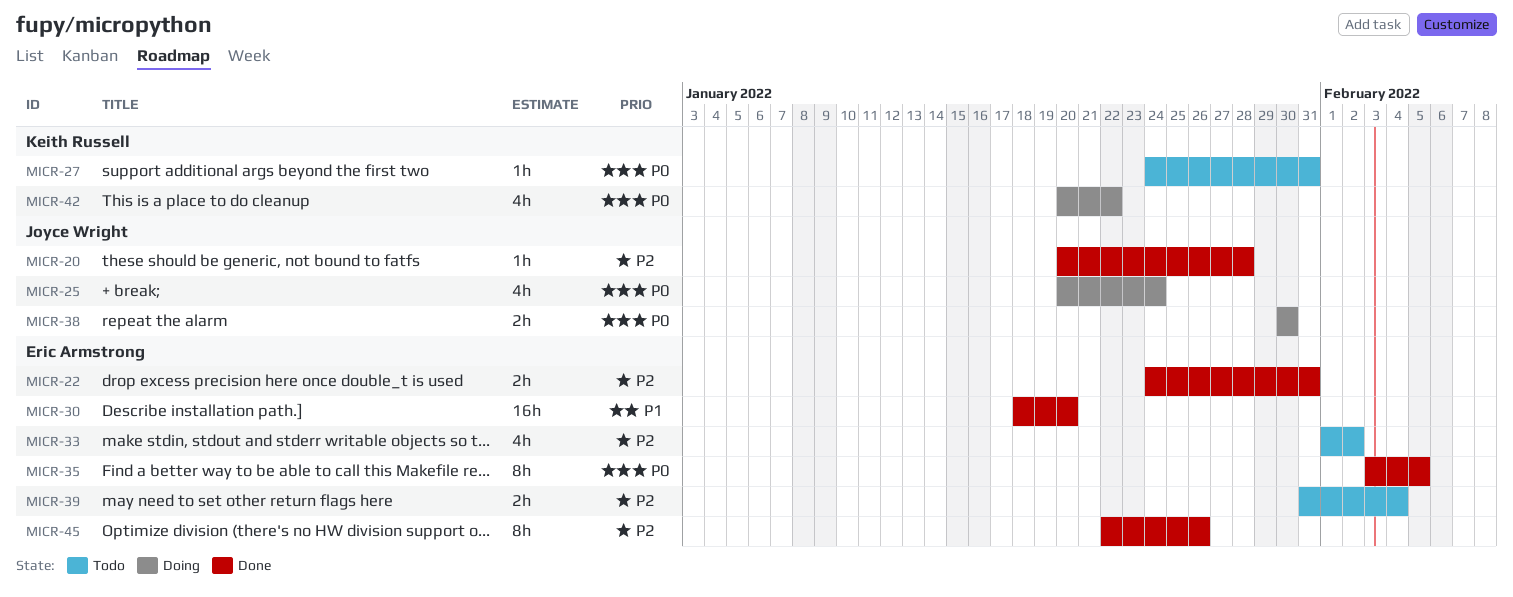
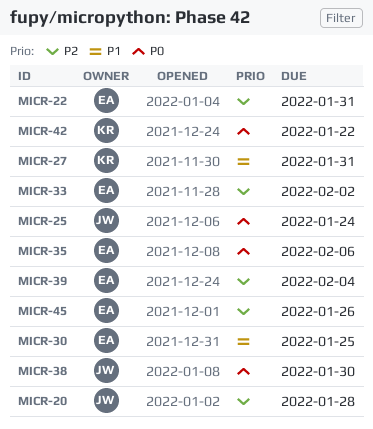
MICR-27, priority: P0 -> P1
MICR-30, due: Jan 20 -> Jan 25
MICR-35, due: Feb 5 -> Feb 6

